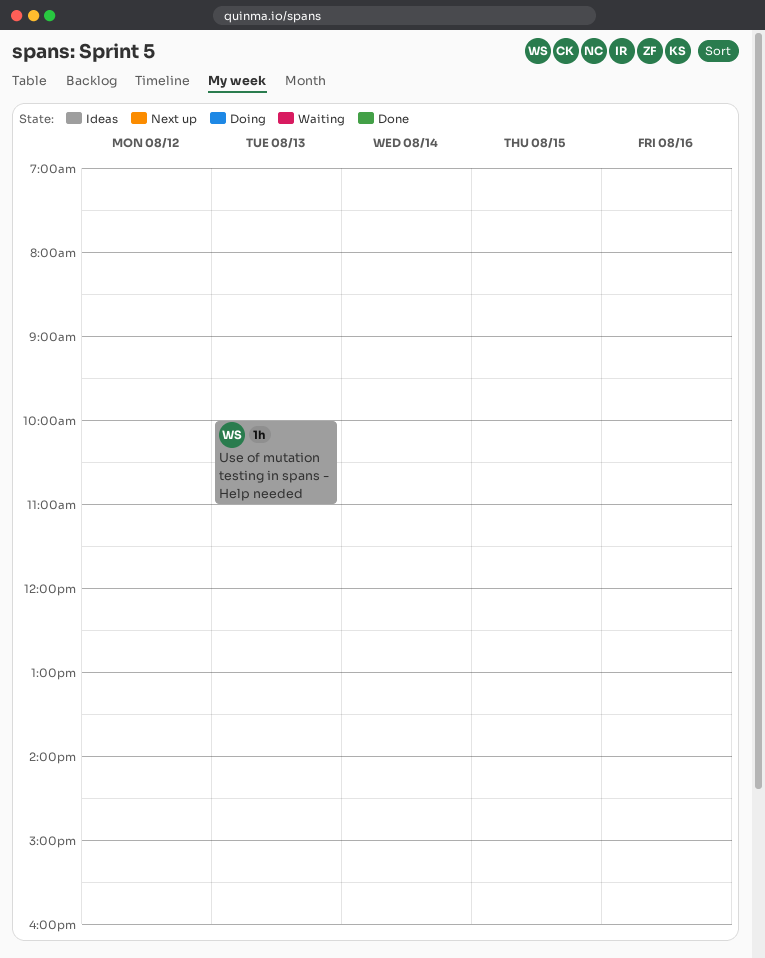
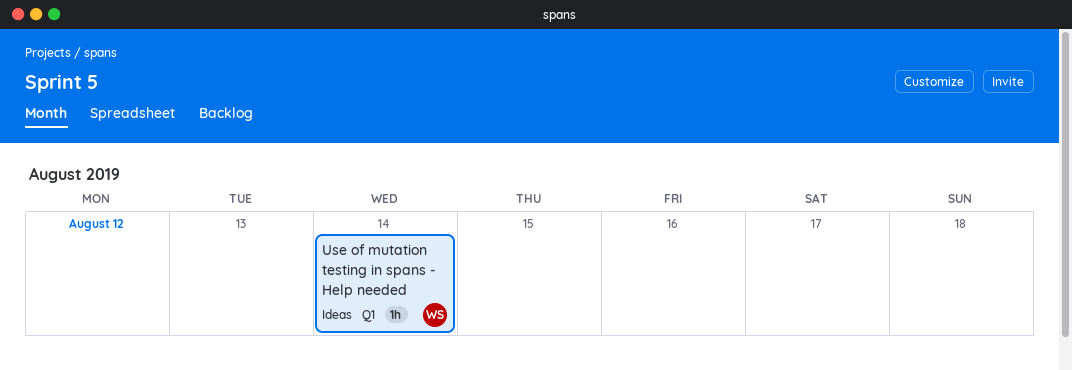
Use of mutation testing in spans - Help needed, day: Aug 13 -> Aug 14

